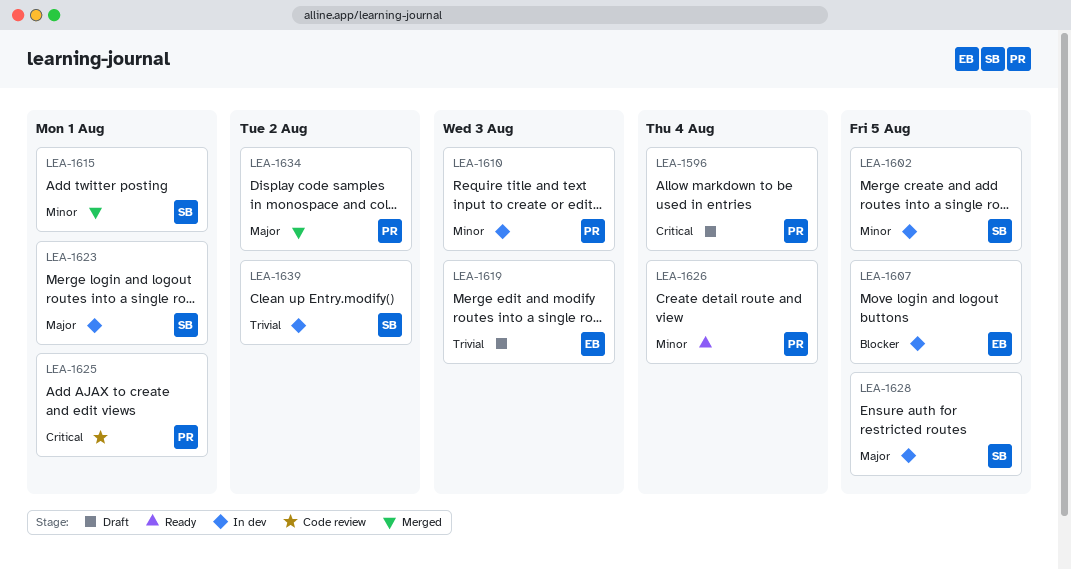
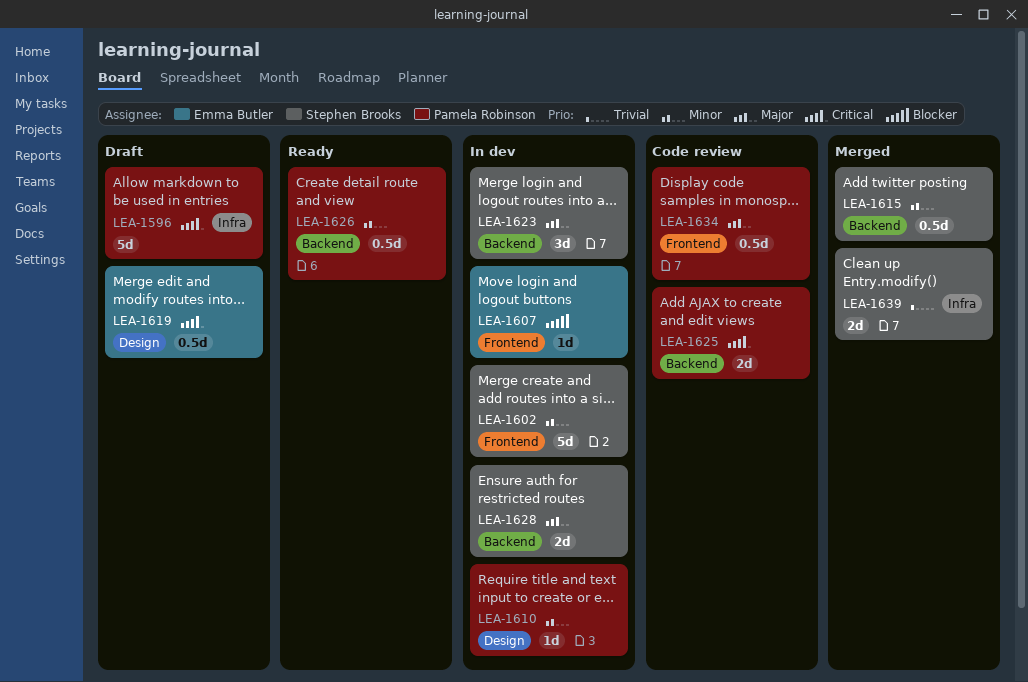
LEA-1619, priority: Trivial -> Critical
LEA-1634, status: Merged -> Code review
LEA-1639, status: In dev -> Merged

